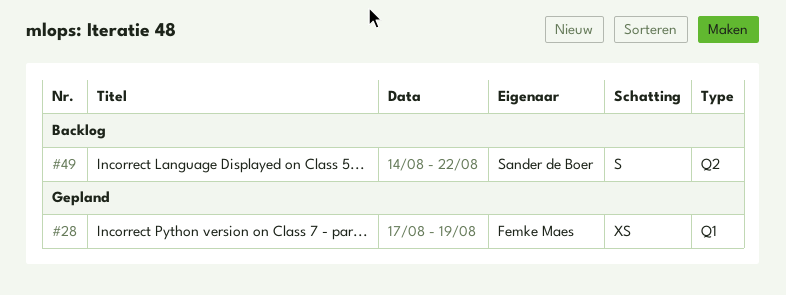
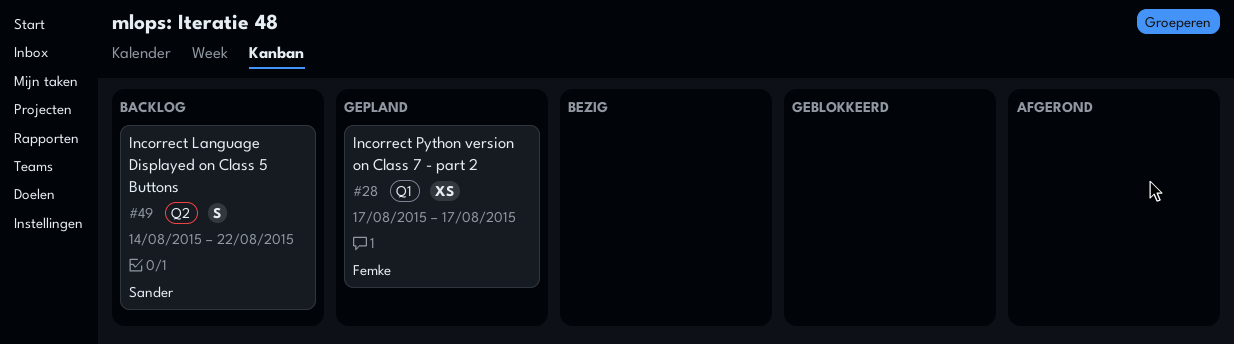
#28, due: Aug 19 -> Aug 17

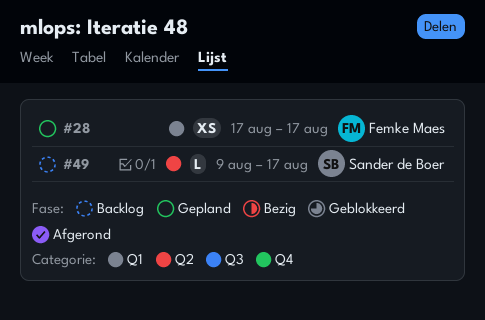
#49, estimate: S -> L
#49, start: Aug 14 -> Aug 9
#49, due: Aug 22 -> Aug 17

